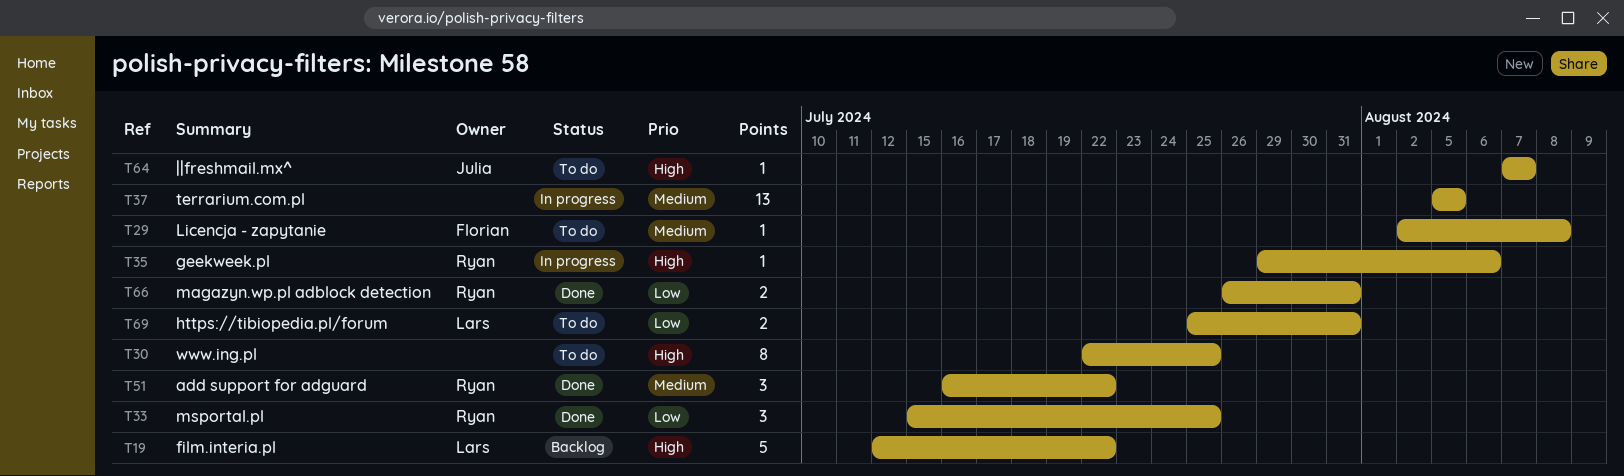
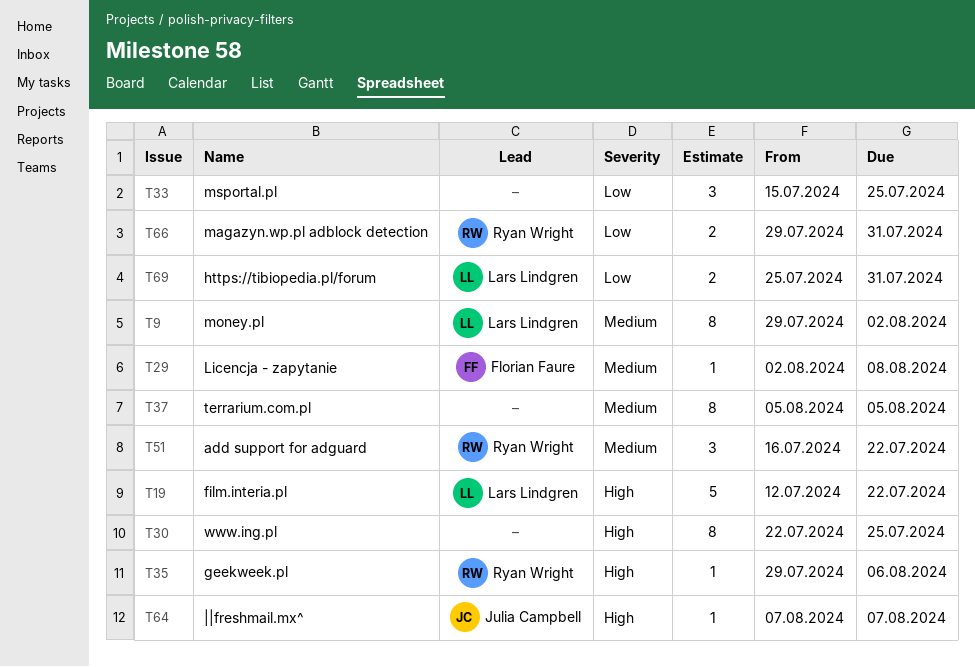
T9: none -> present
T33, owner: Ryan Wright -> none
T37, estimate: 13 -> 8
T66, start: Jul 26 -> Jul 29

